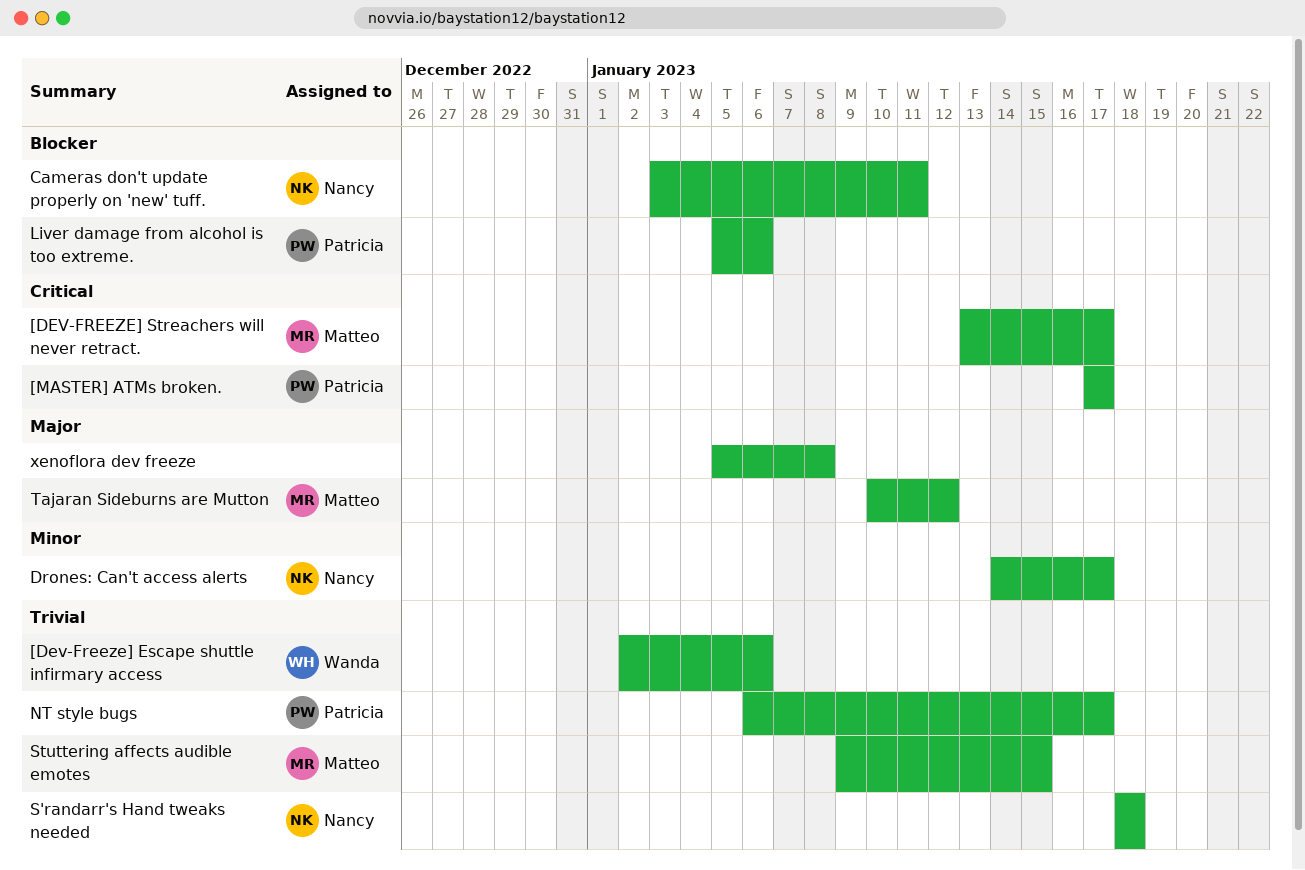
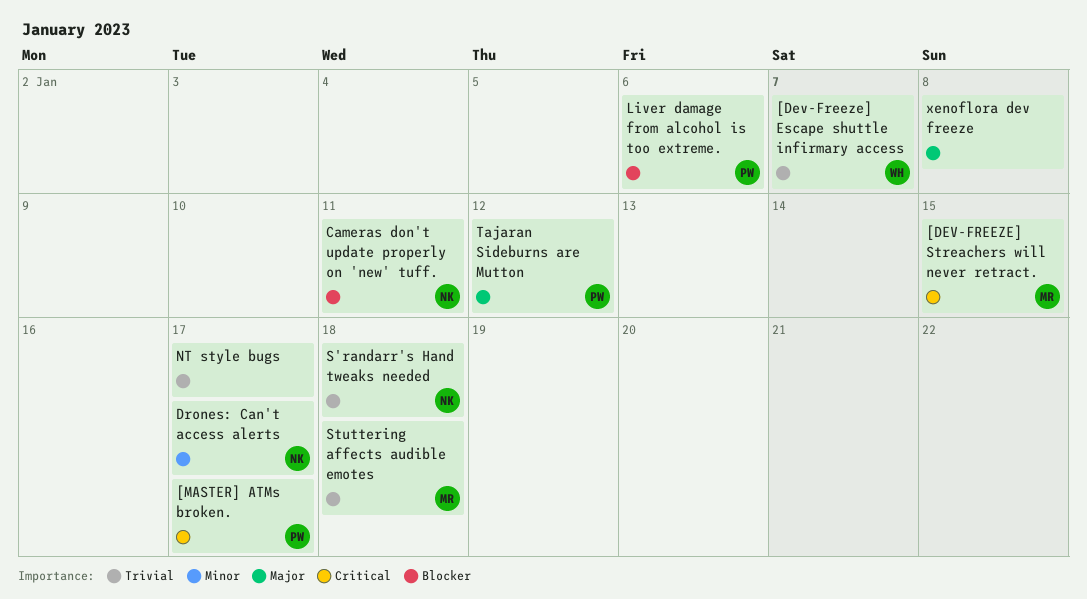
[Dev-Freeze] Escape shuttle infirmary access, due: Jan 6 -> Jan 7
[DEV-FREEZE] Streachers will never retract., due: Jan 17 -> Jan 15
NT style bugs, owner: Patricia -> none
Stuttering affects audible emotes, due: Jan 15 -> Jan 18
Tajaran Sideburns are Mutton, owner: Matteo -> Patricia

